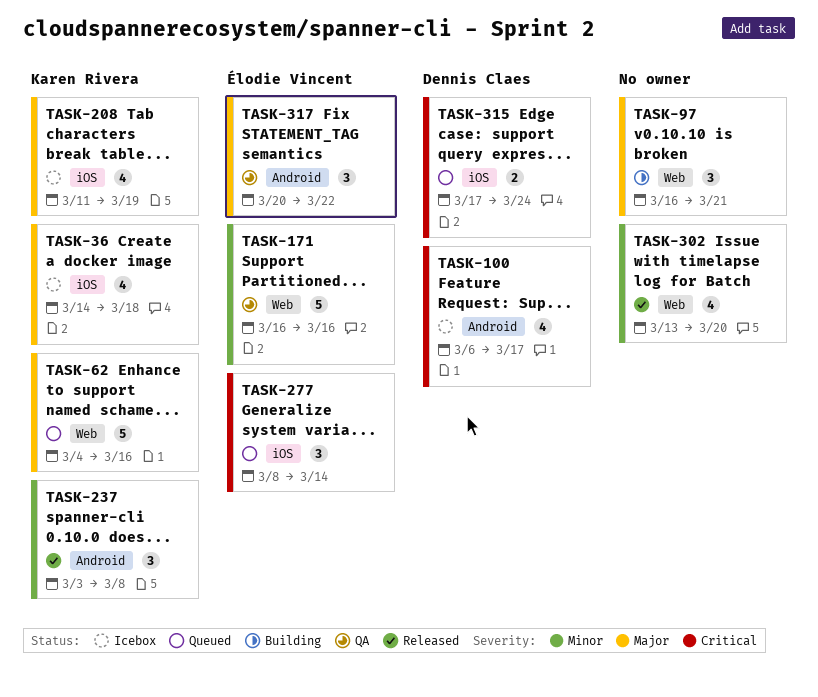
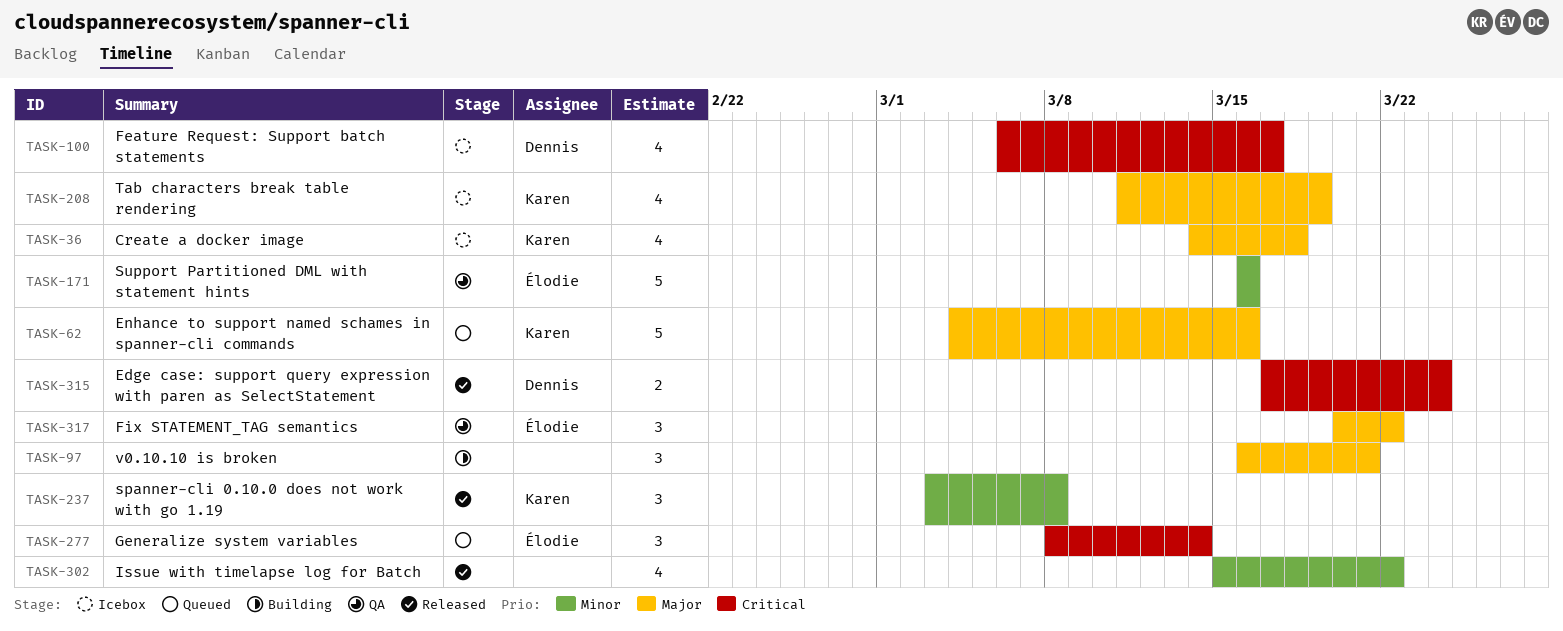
TASK-302, start: Mar 13 -> Mar 15
TASK-302, due: Mar 20 -> Mar 22
TASK-315, status: Queued -> Released

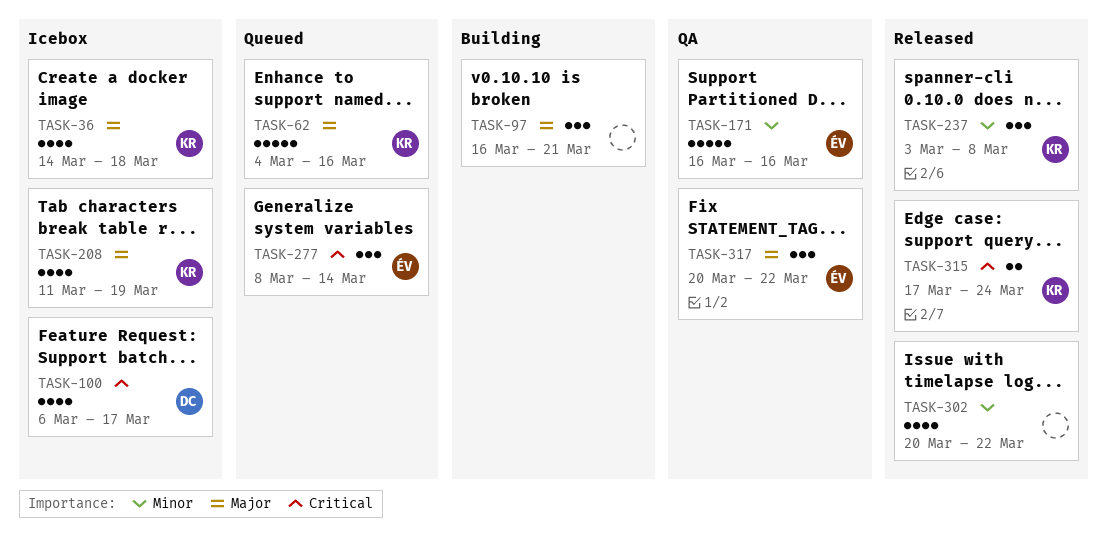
TASK-302, start: Mar 15 -> Mar 20
TASK-315, owner: Dennis -> Karen

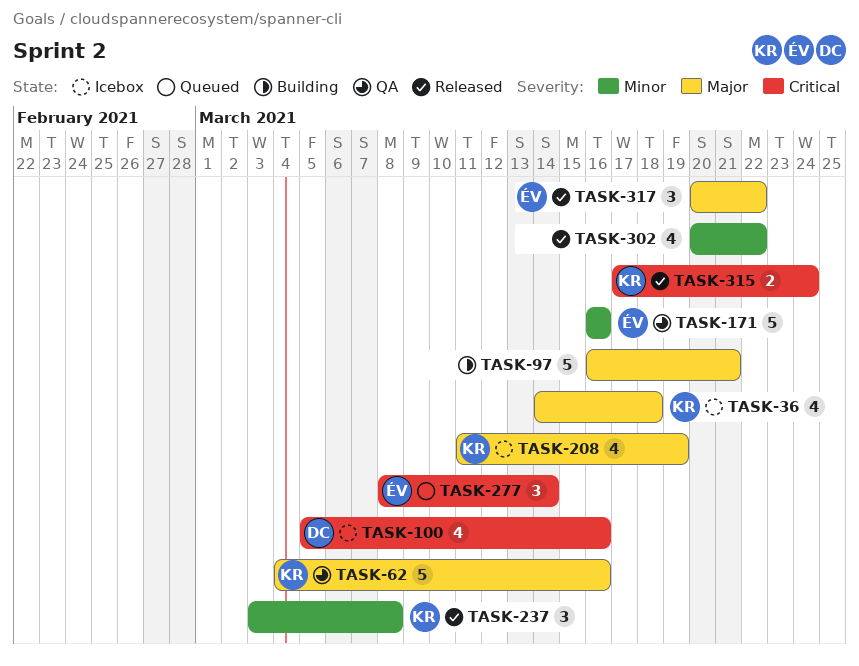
TASK-62, status: Queued -> QA
TASK-97, estimate: 3 -> 5
TASK-100, start: Mar 6 -> Mar 5
TASK-100, due: Mar 17 -> Mar 16
TASK-317, status: QA -> Released

